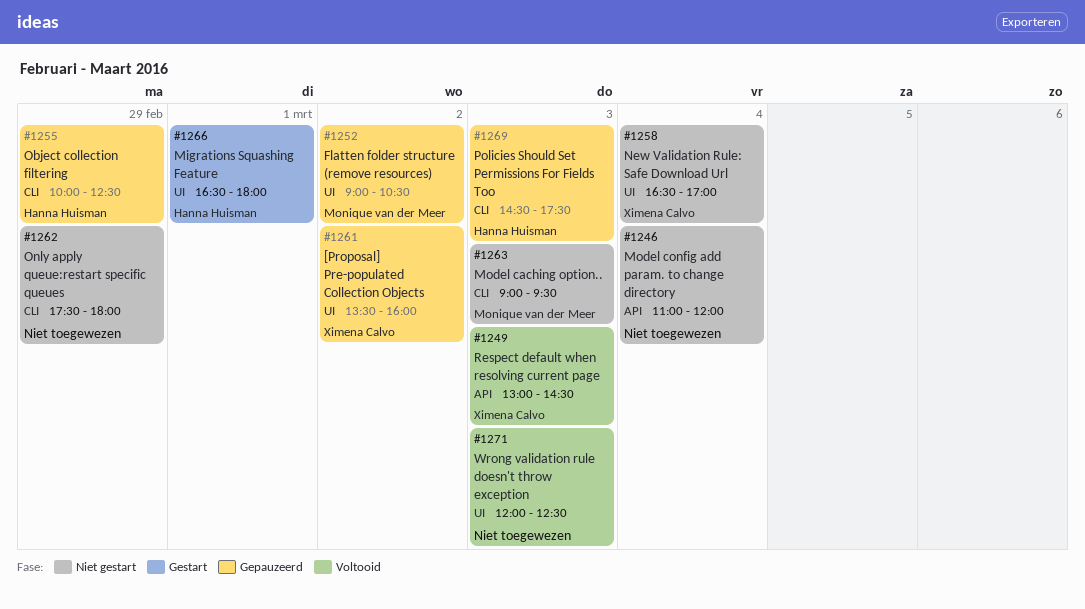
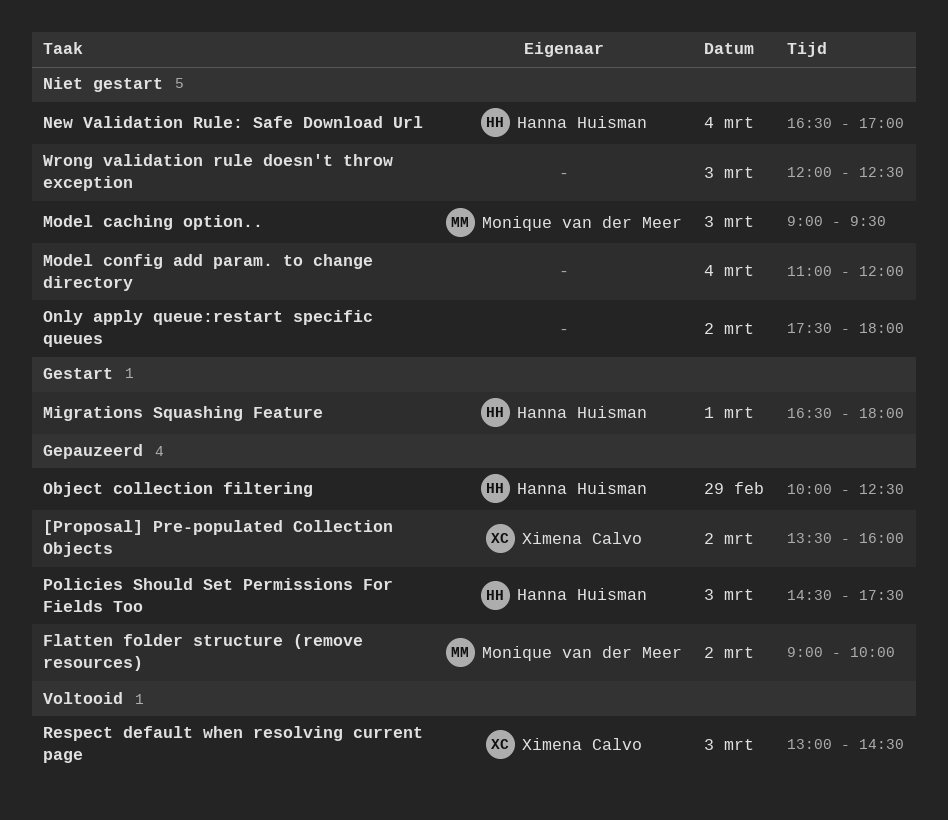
Flatten folder structure (remove resources), ends: 10:30 -> 10:00
New Validation Rule: Safe Download Url, owner: Ximena Calvo -> Hanna Huisman
Only apply queue:restart specific queues, day: Feb 29 -> Mar 2
Wrong validation rule doesn't throw exception, status: Voltooid -> Niet gestart

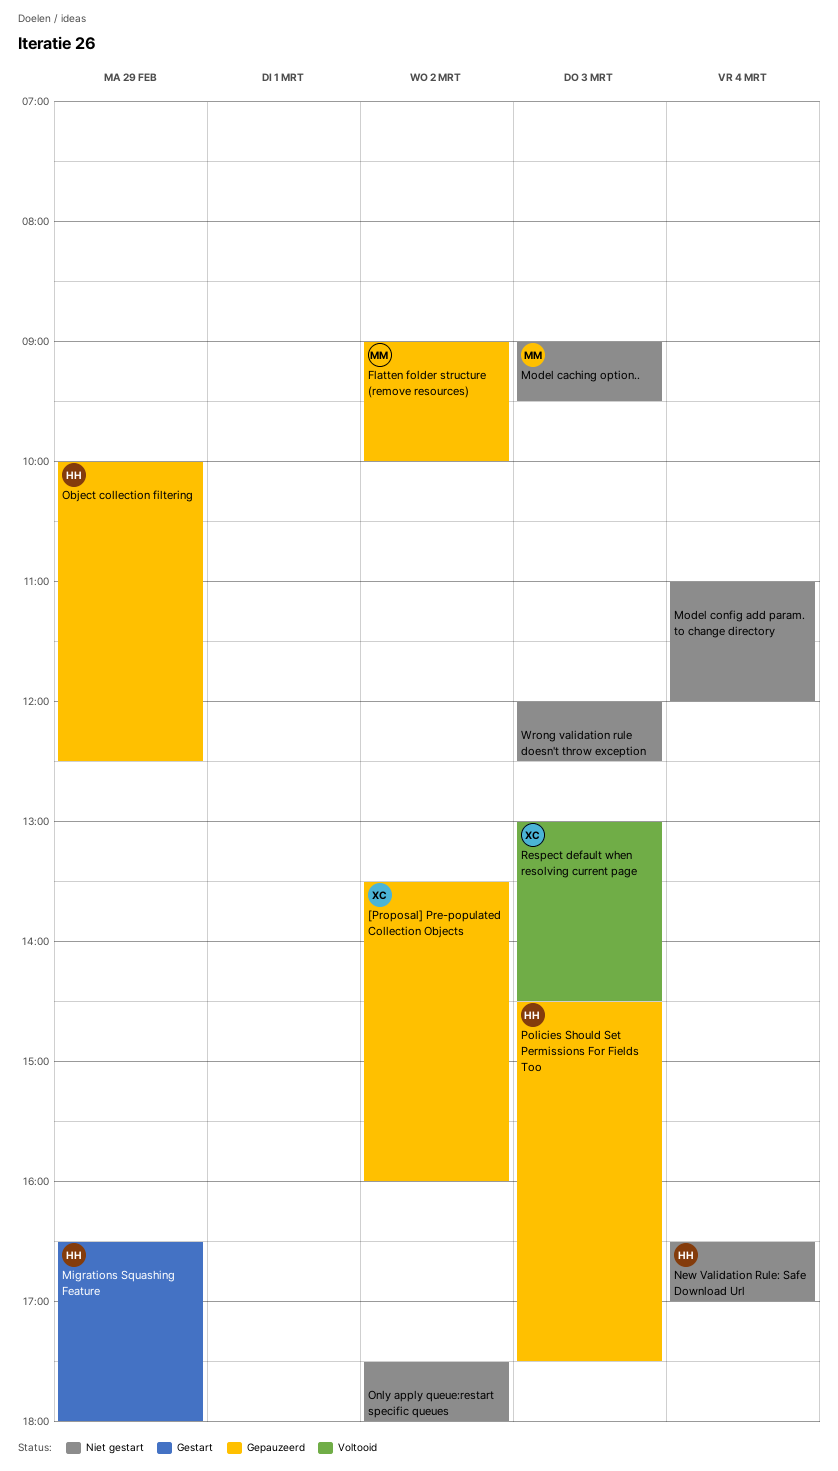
Migrations Squashing Feature, day: Mar 1 -> Feb 29

